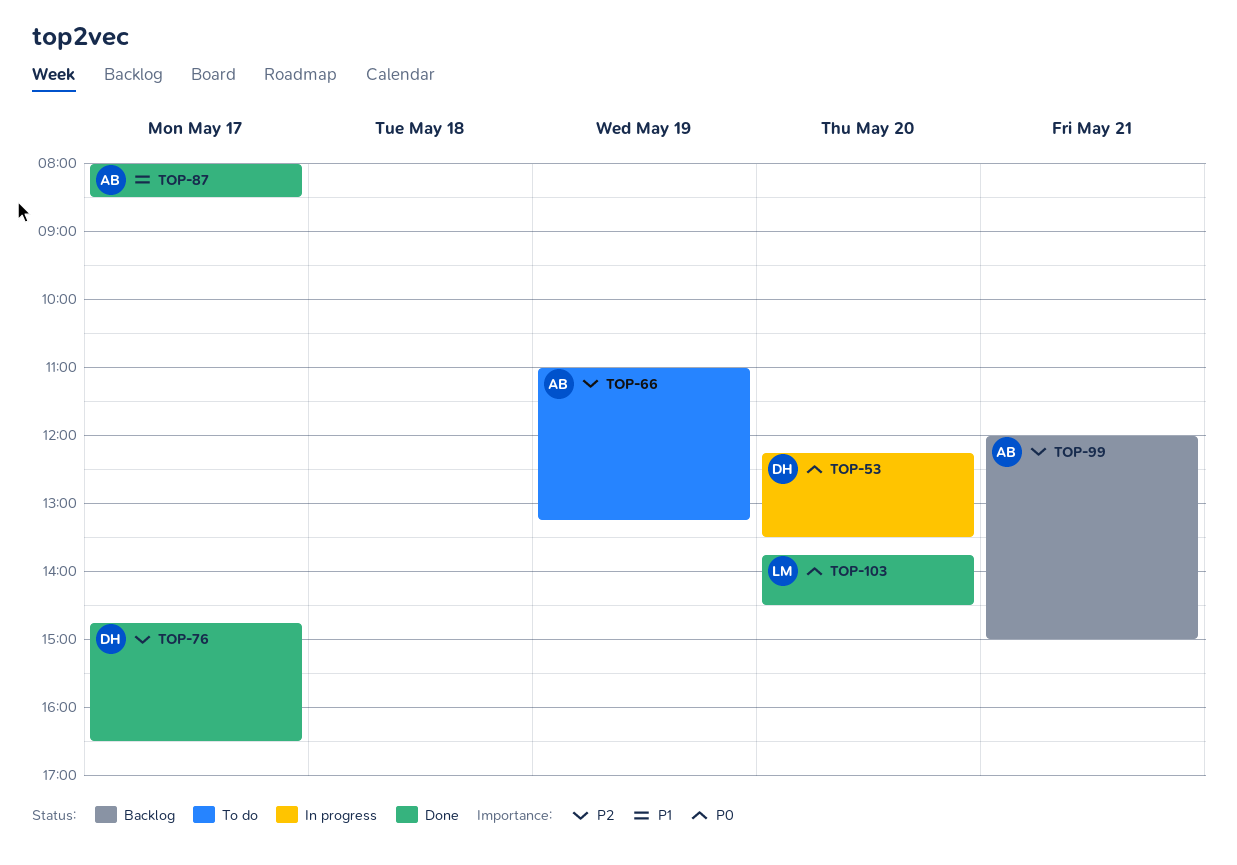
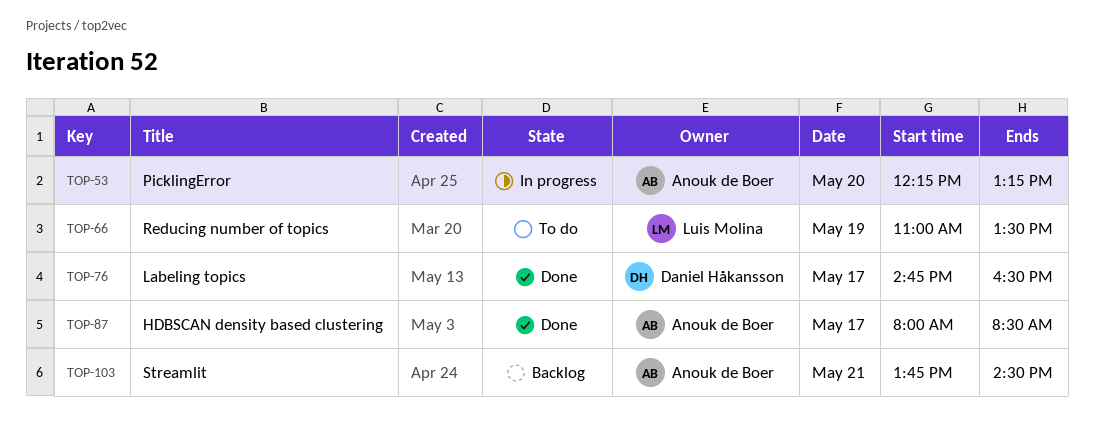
TOP-53, owner: Daniel Håkansson -> Anouk de Boer
TOP-53, ends: 13:30 -> 13:15
TOP-66, owner: Anouk de Boer -> Luis Molina
TOP-66, ends: 13:15 -> 13:30
TOP-99: present -> none
TOP-103, status: Done -> Backlog
TOP-103, owner: Luis Molina -> Anouk de Boer
TOP-103, day: May 20 -> May 21

